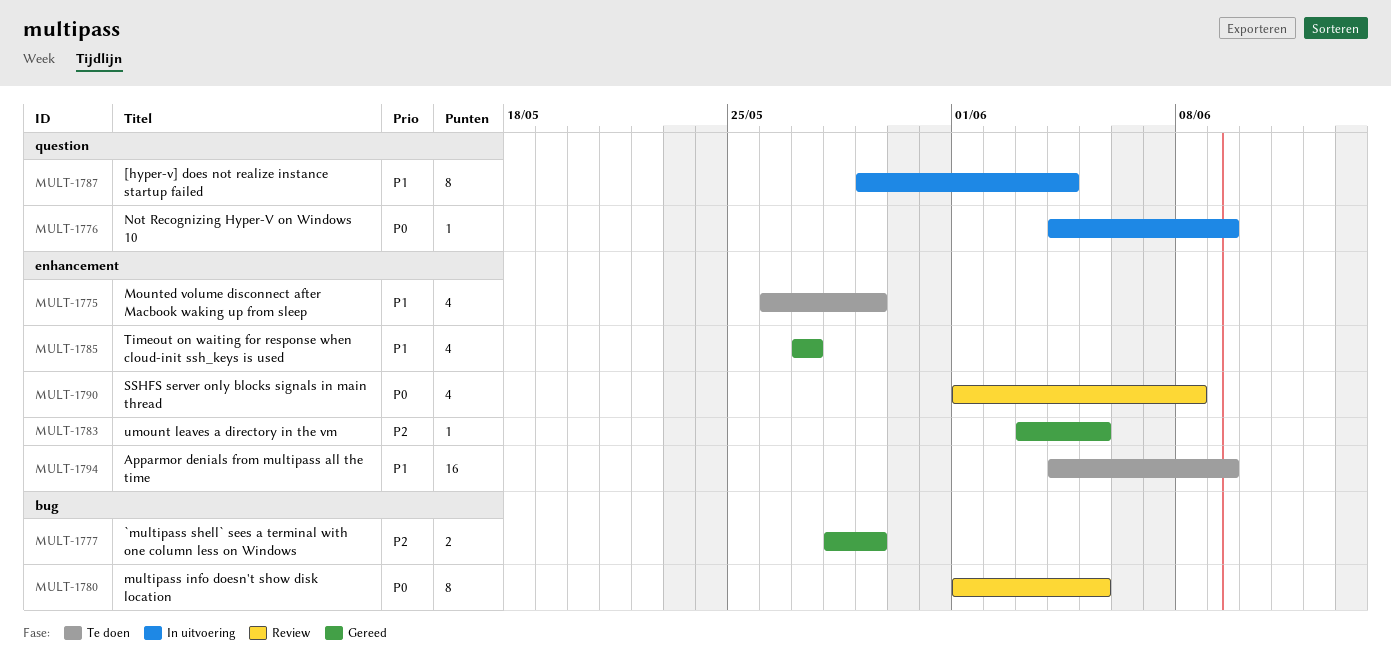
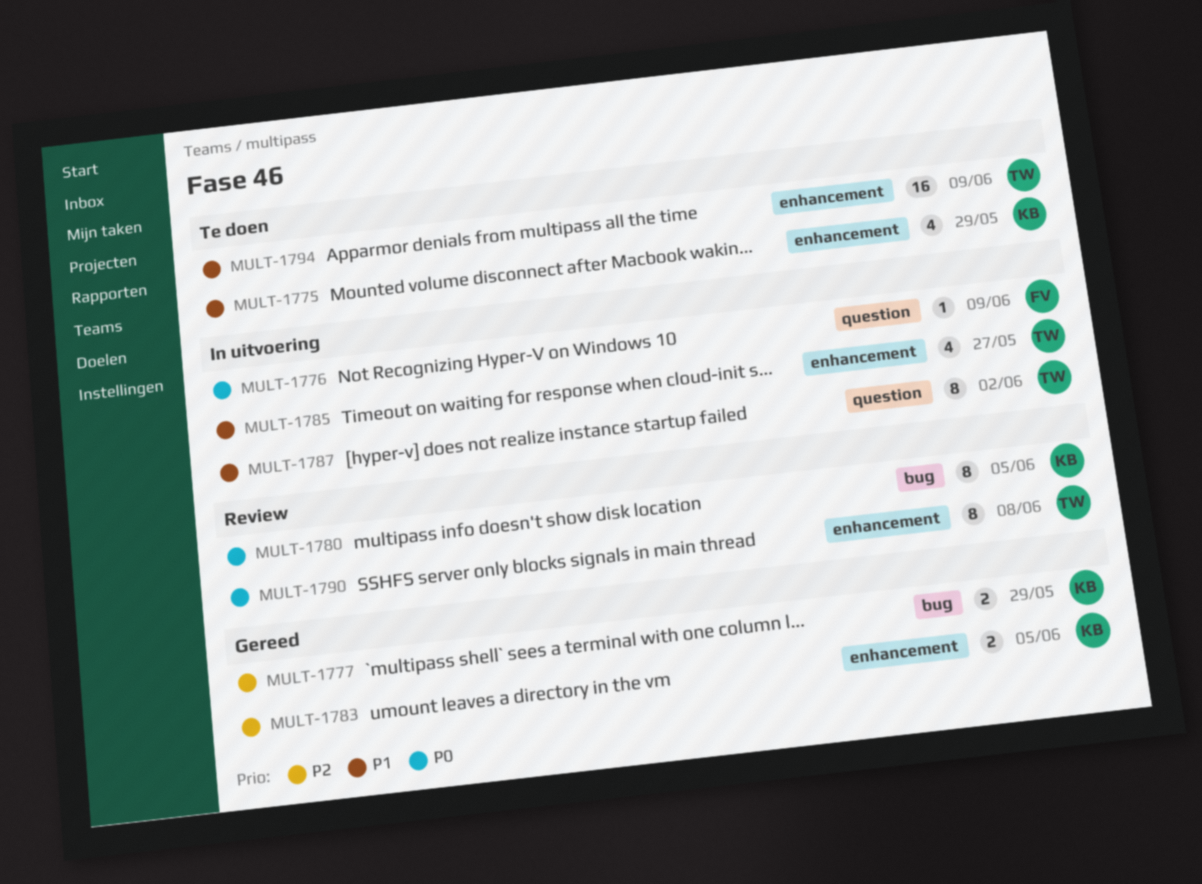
MULT-1783, estimate: 1 -> 2
MULT-1785, status: Gereed -> In uitvoering
MULT-1787, due: Jun 4 -> Jun 2
MULT-1790, estimate: 4 -> 8

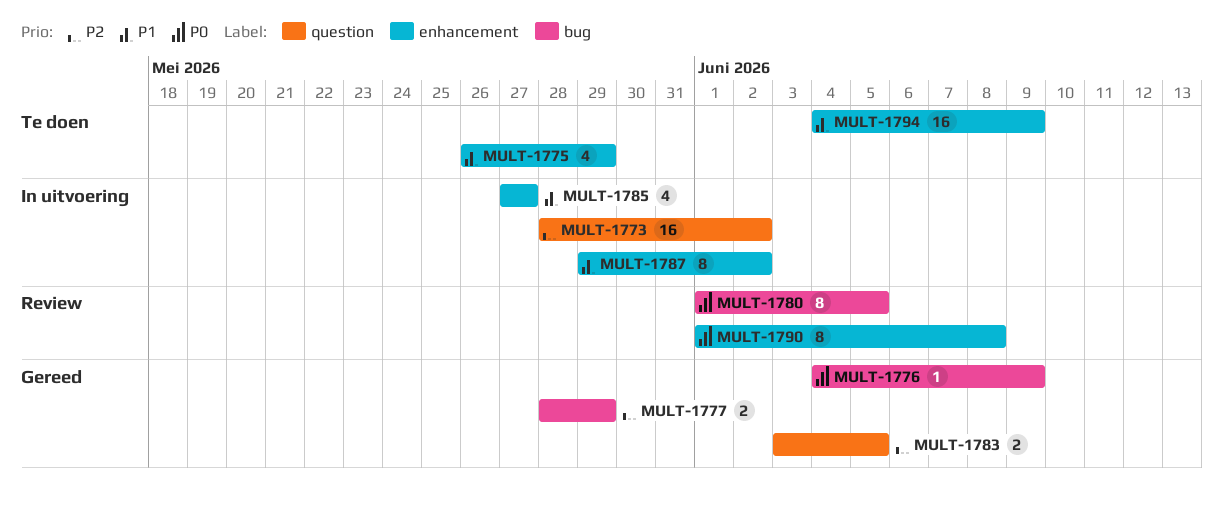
MULT-1773: none -> present
MULT-1776, status: In uitvoering -> Gereed
MULT-1776, label: question -> bug
MULT-1783, label: enhancement -> question
MULT-1787, label: question -> enhancement

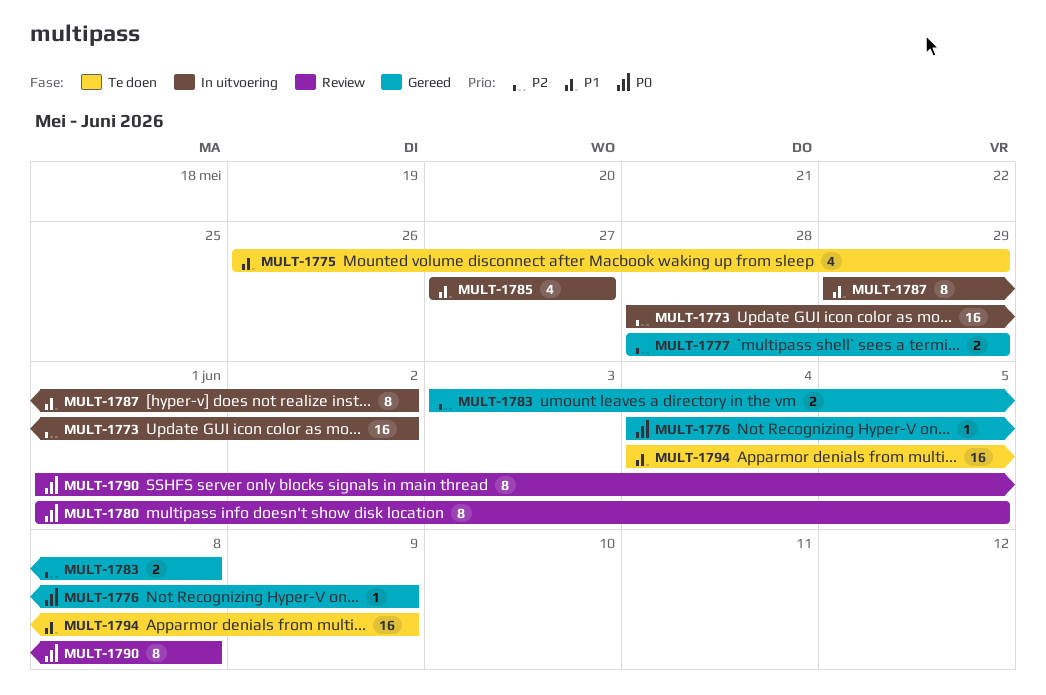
MULT-1783, due: Jun 5 -> Jun 8

